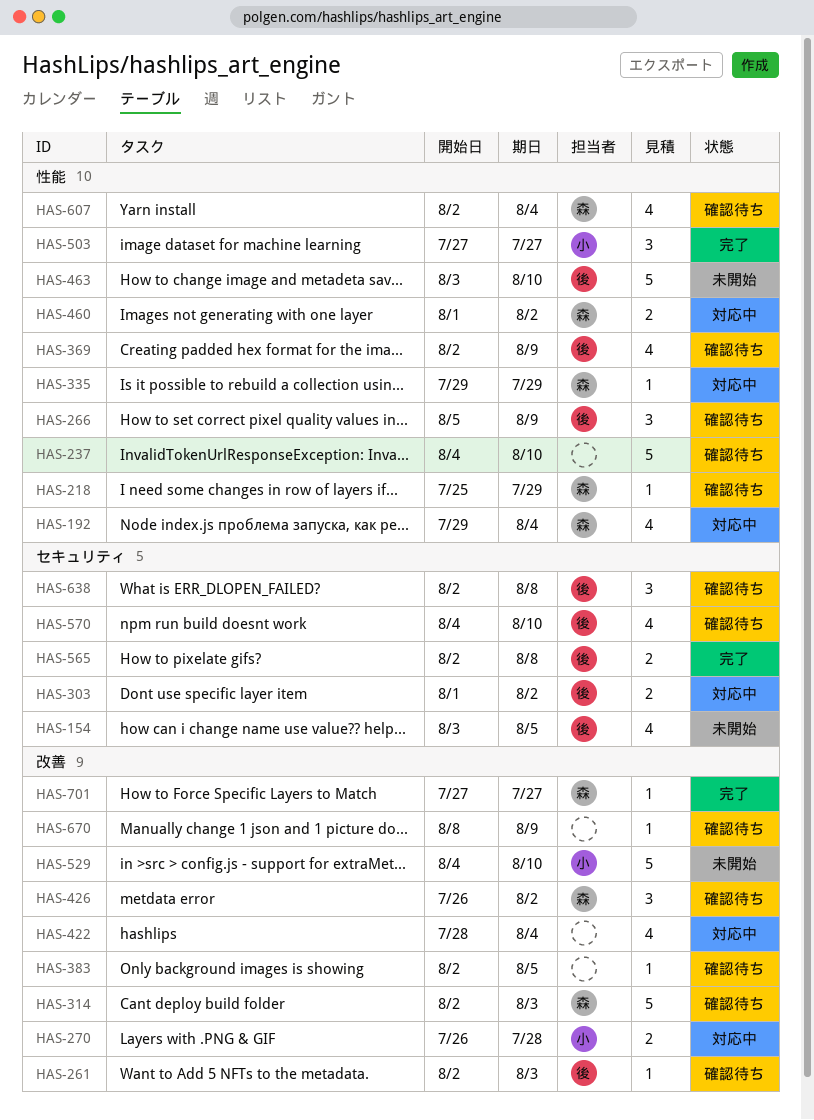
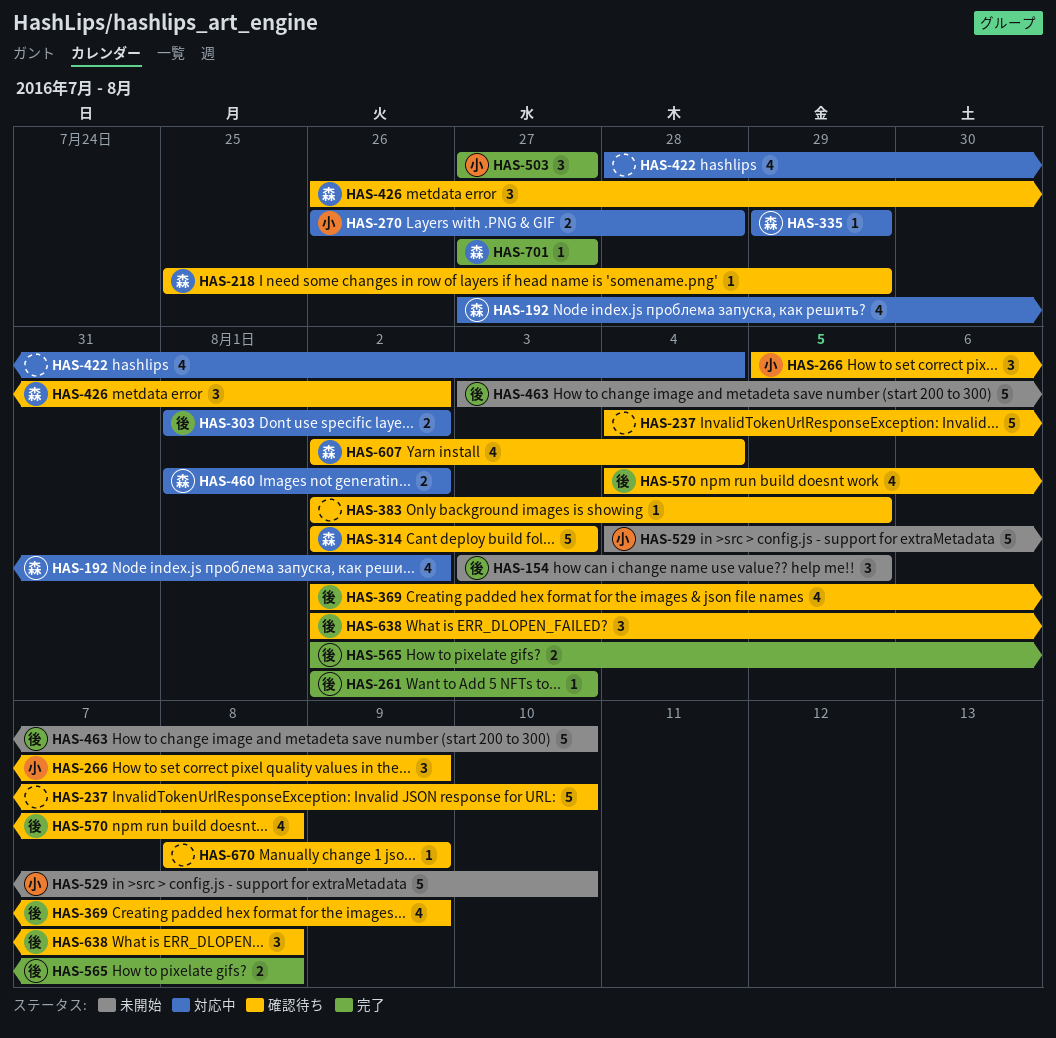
HAS-154, estimate: 4 -> 3
HAS-192, start: Jul 29 -> Jul 27
HAS-192, due: Aug 4 -> Aug 2
HAS-261, status: 確認待ち -> 完了
HAS-266, owner: 後 -> 小
HAS-570, due: Aug 10 -> Aug 8

